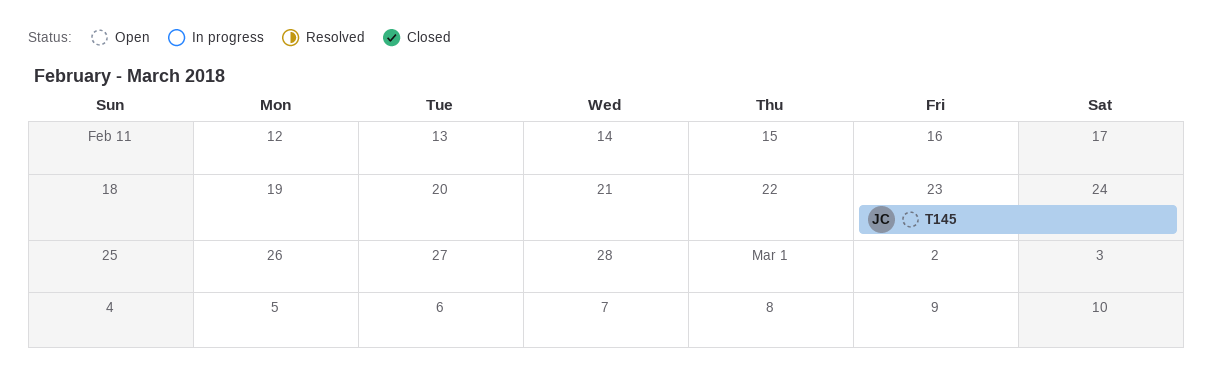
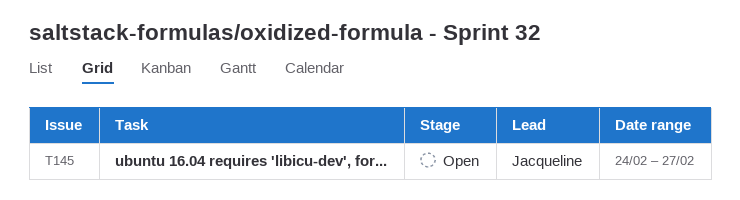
T145, start: Feb 23 -> Feb 24
T145, due: Feb 24 -> Feb 27

